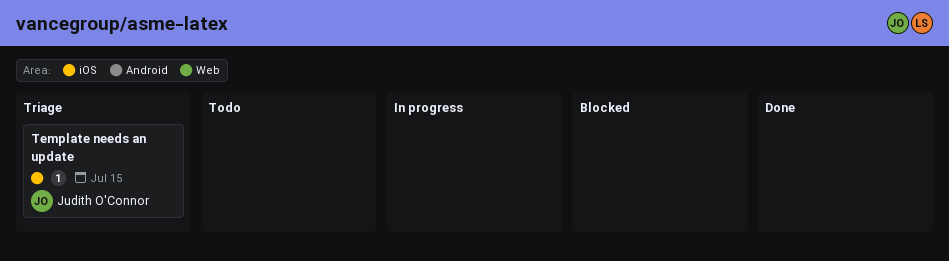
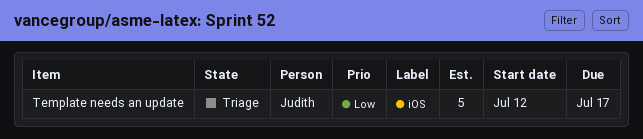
Template needs an update, estimate: 1 -> 5
Template needs an update, due: Jul 15 -> Jul 17

